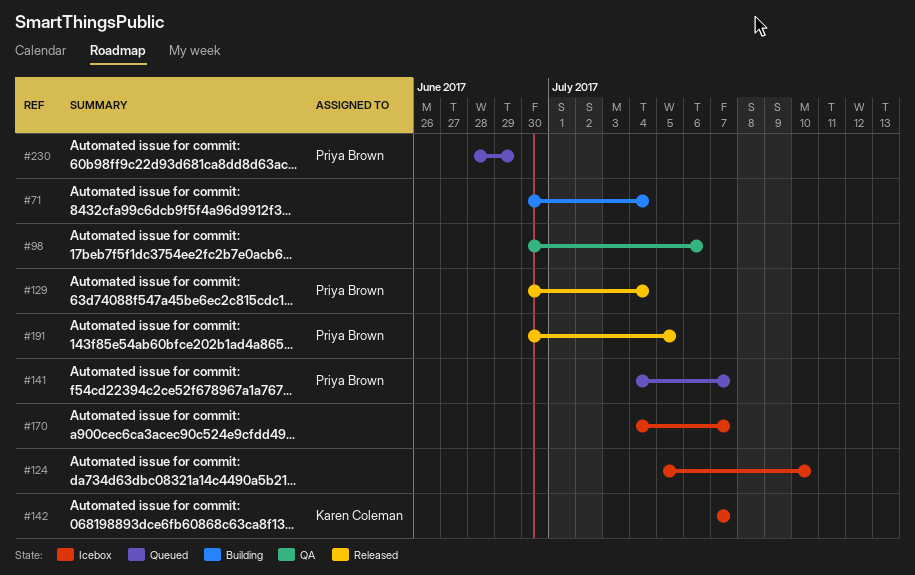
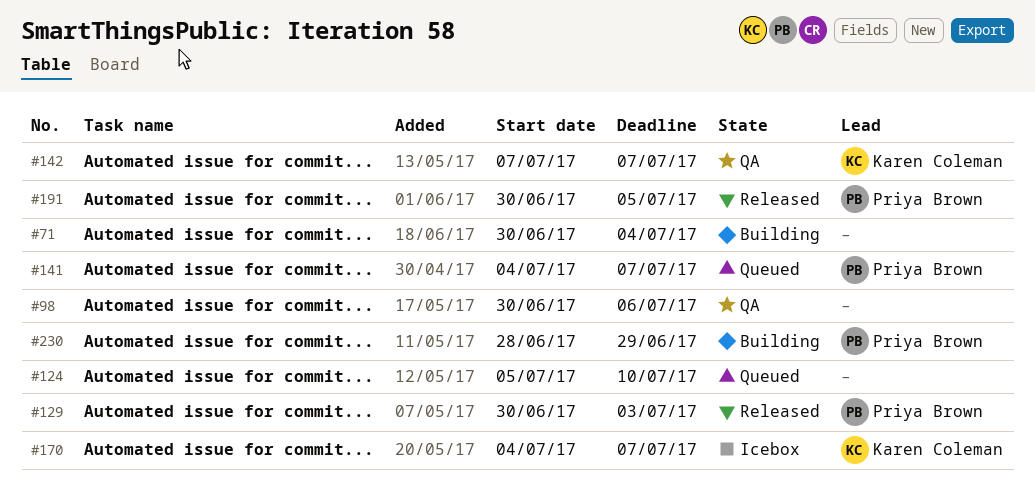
#124, status: Icebox -> Queued
#129, due: Jul 4 -> Jul 3
#142, status: Icebox -> QA
#170, owner: none -> Karen Coleman
#230, status: Queued -> Building

